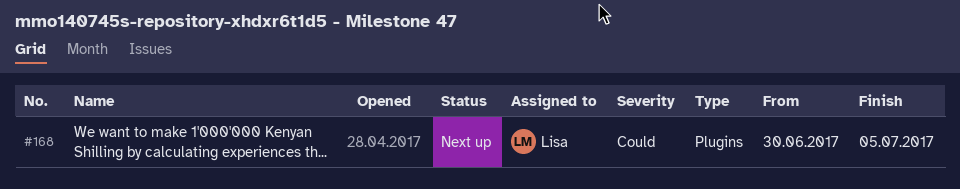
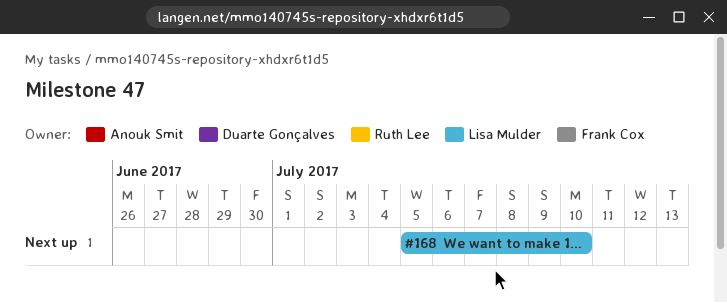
#168, start: Jun 30 -> Jul 5
#168, due: Jul 5 -> Jul 10

